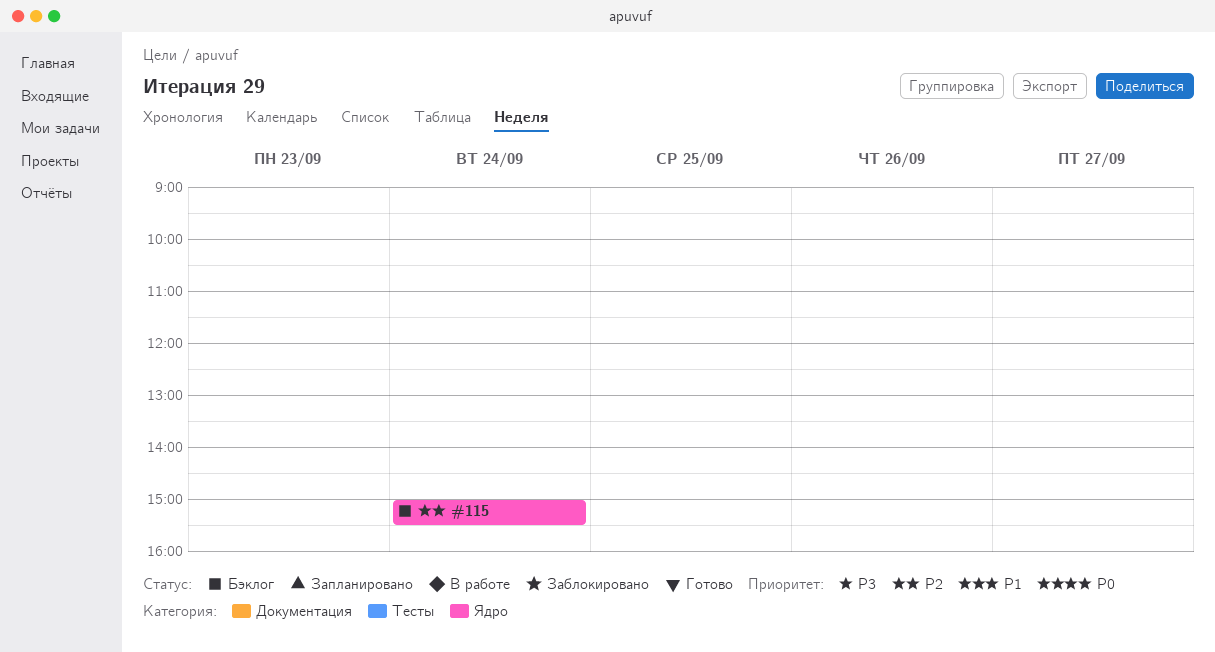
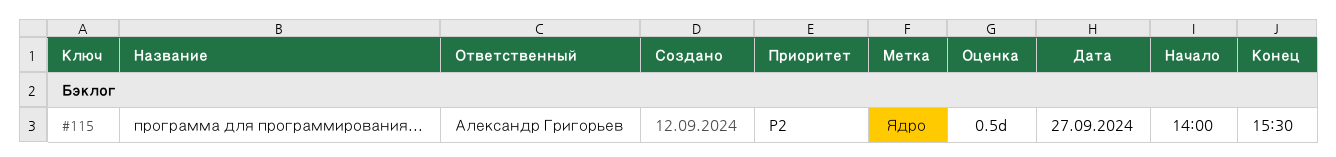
#115, day: Sep 24 -> Sep 27
#115, begins: 15:00 -> 14:00

